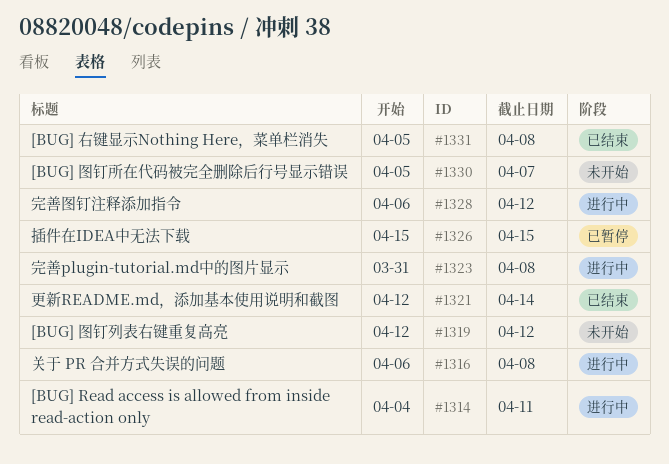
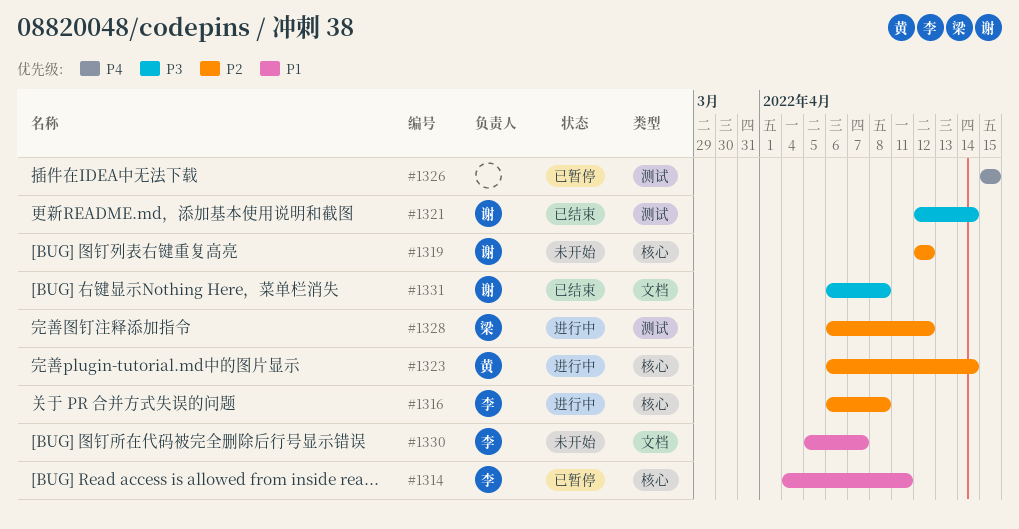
#1314, status: 进行中 -> 已暂停
#1323, start: Mar 31 -> Apr 6
#1323, due: Apr 8 -> Apr 14
#1331, start: Apr 5 -> Apr 6

